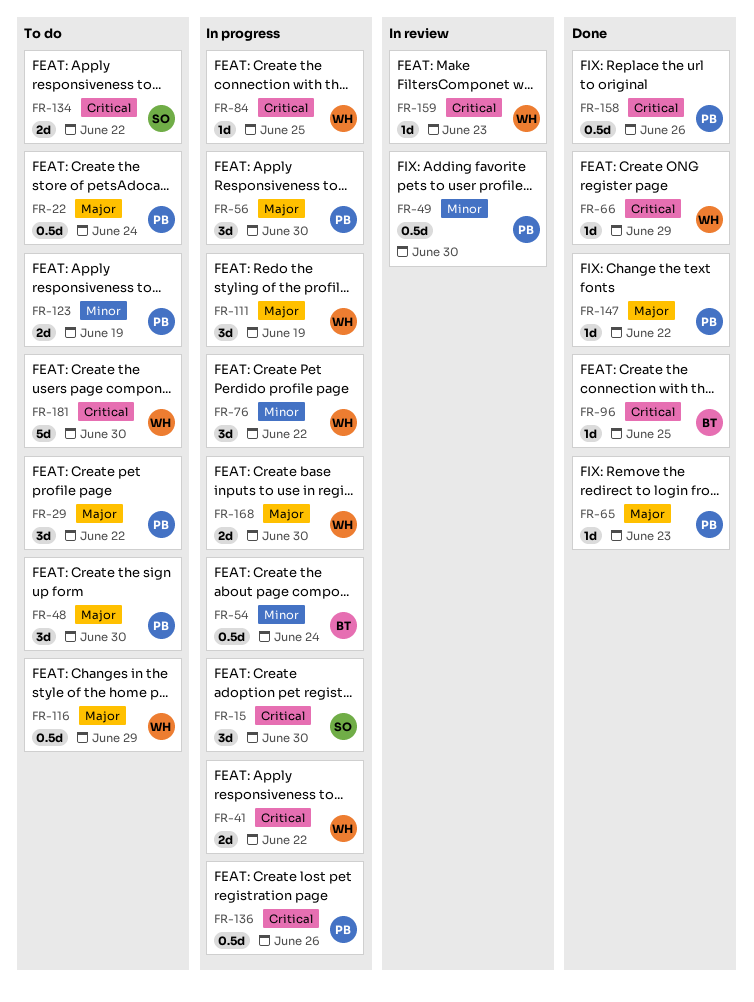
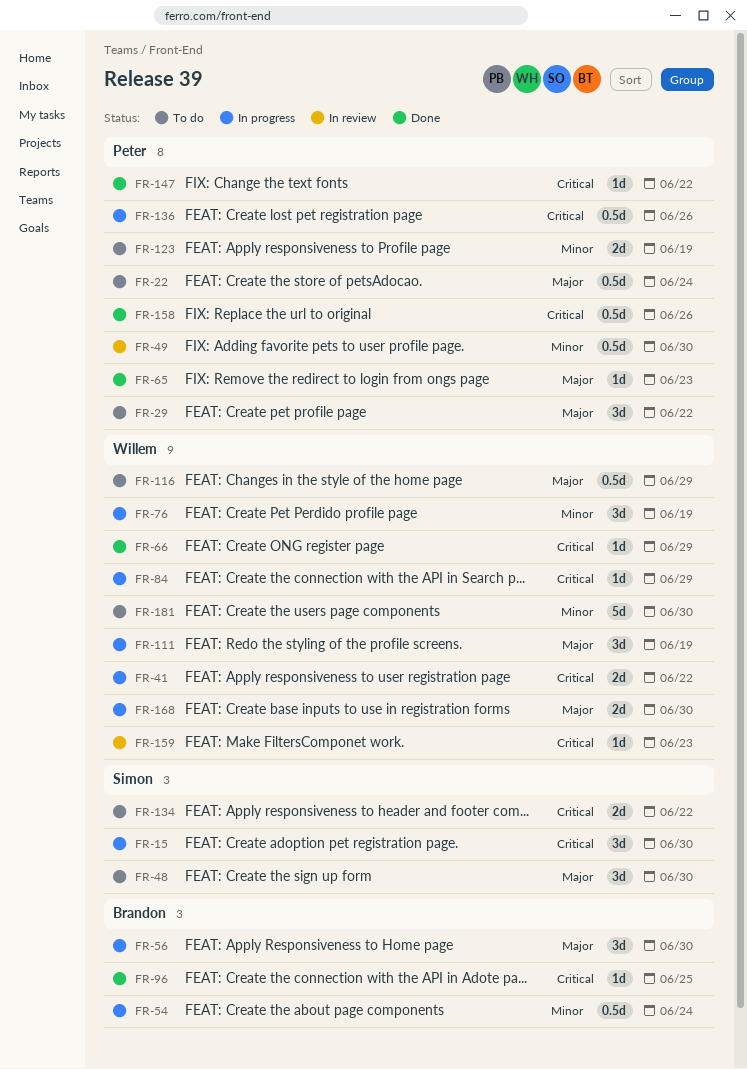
FR-48, owner: Peter -> Simon
FR-56, owner: Peter -> Brandon
FR-76, due: Jun 22 -> Jun 19
FR-84, due: Jun 25 -> Jun 29
FR-147, priority: Major -> Critical
FR-181, priority: Critical -> Minor

